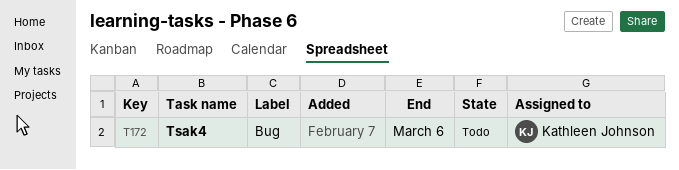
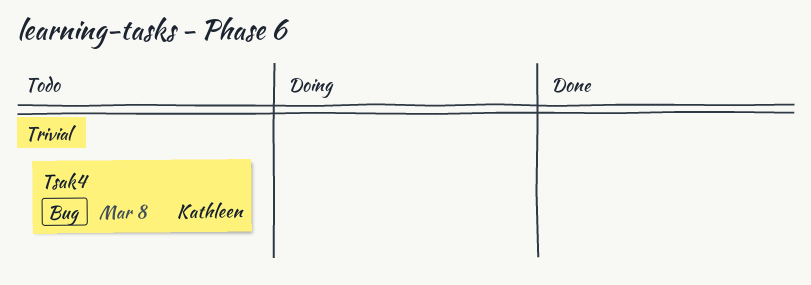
Tsak4, due: Mar 6 -> Mar 8

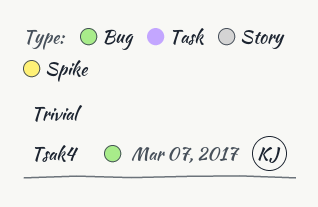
Tsak4, due: Mar 8 -> Mar 7

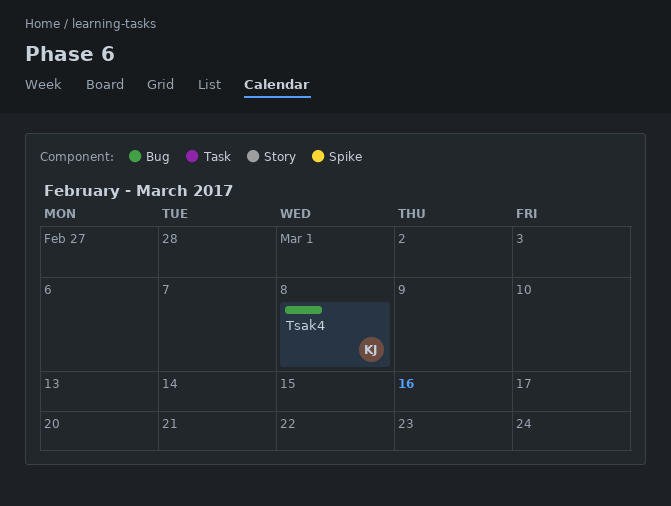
Tsak4, due: Mar 7 -> Mar 8

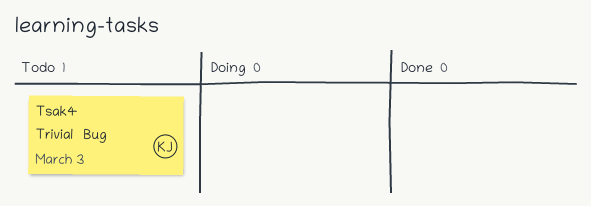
Tsak4, due: Mar 8 -> Mar 3

